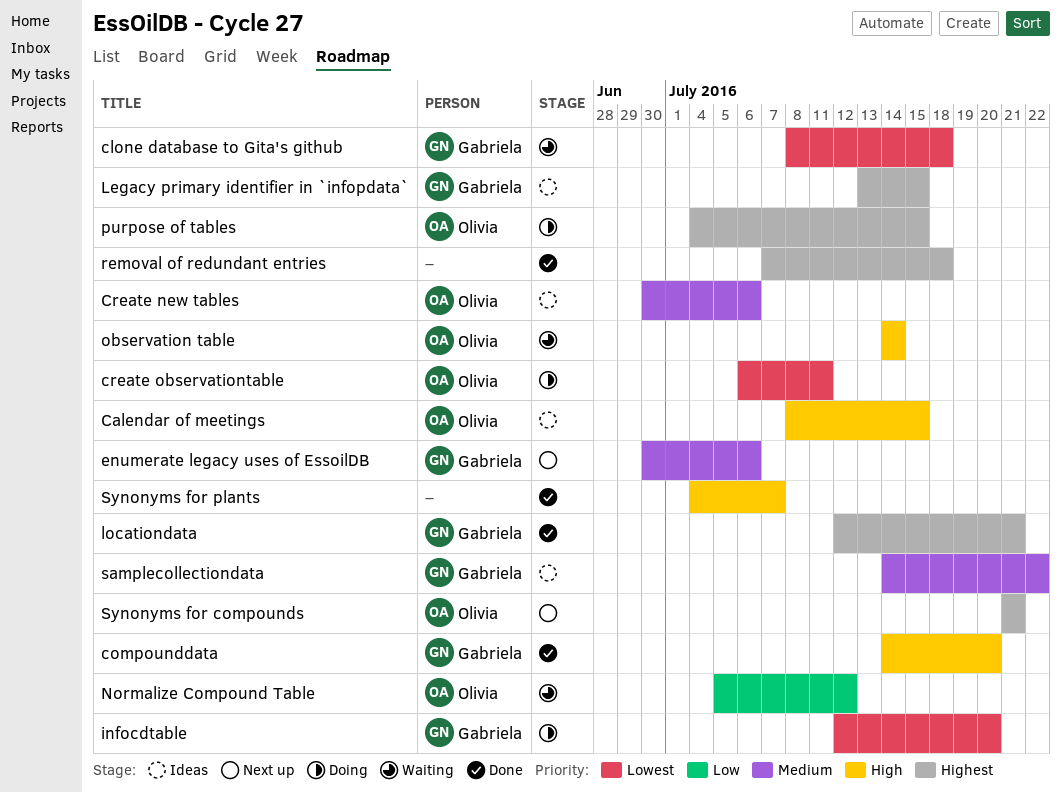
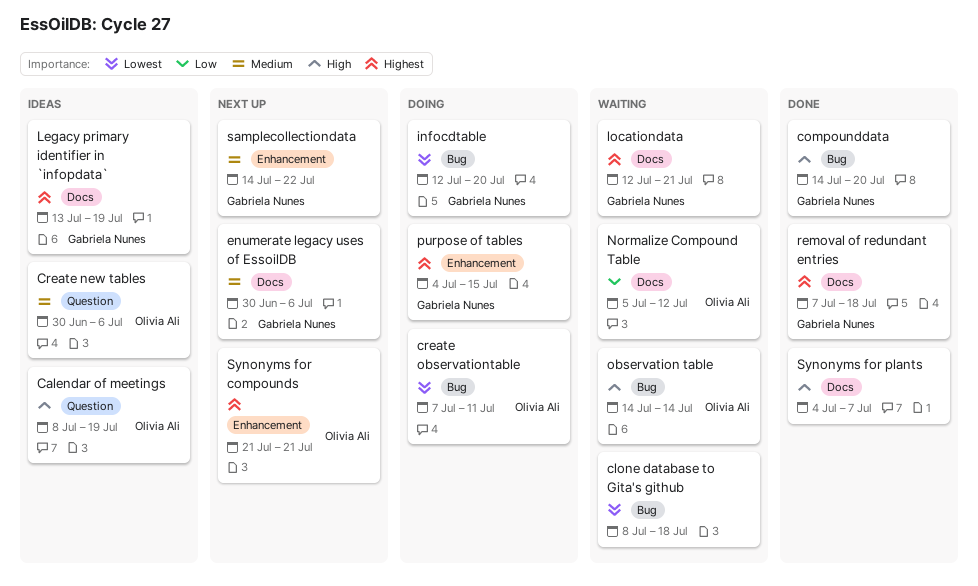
Calendar of meetings, due: Jul 15 -> Jul 19
clone database to Gita's github, owner: Gabriela Nunes -> none
create observationtable, start: Jul 6 -> Jul 7
Legacy primary identifier in `infopdata`, due: Jul 15 -> Jul 19
locationdata, status: Done -> Waiting
purpose of tables, owner: Olivia Ali -> Gabriela Nunes
removal of redundant entries, owner: none -> Gabriela Nunes
samplecollectiondata, status: Ideas -> Next up

